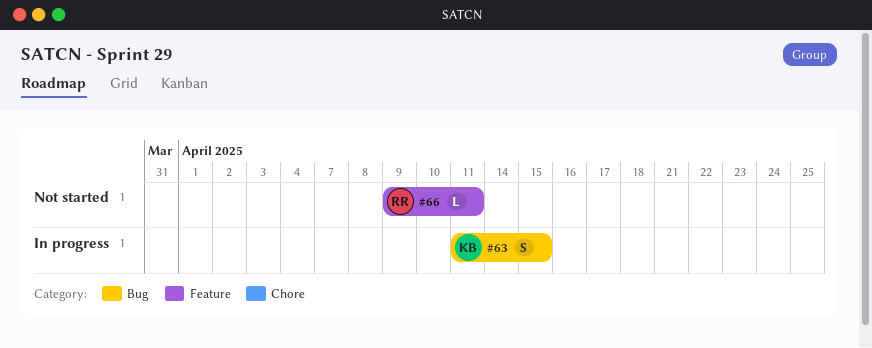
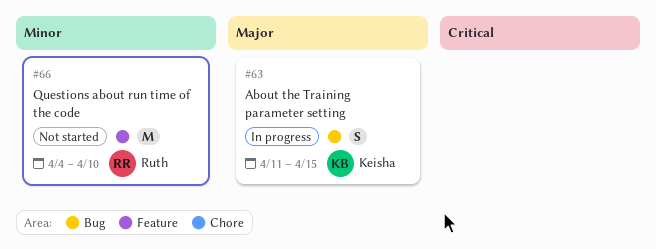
#66, estimate: L -> M
#66, start: Apr 9 -> Apr 4
#66, due: Apr 11 -> Apr 10

